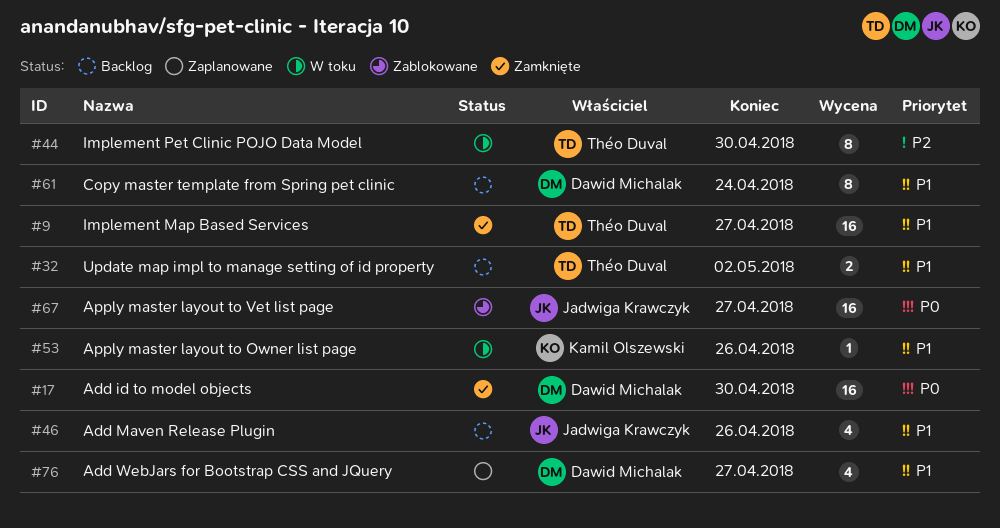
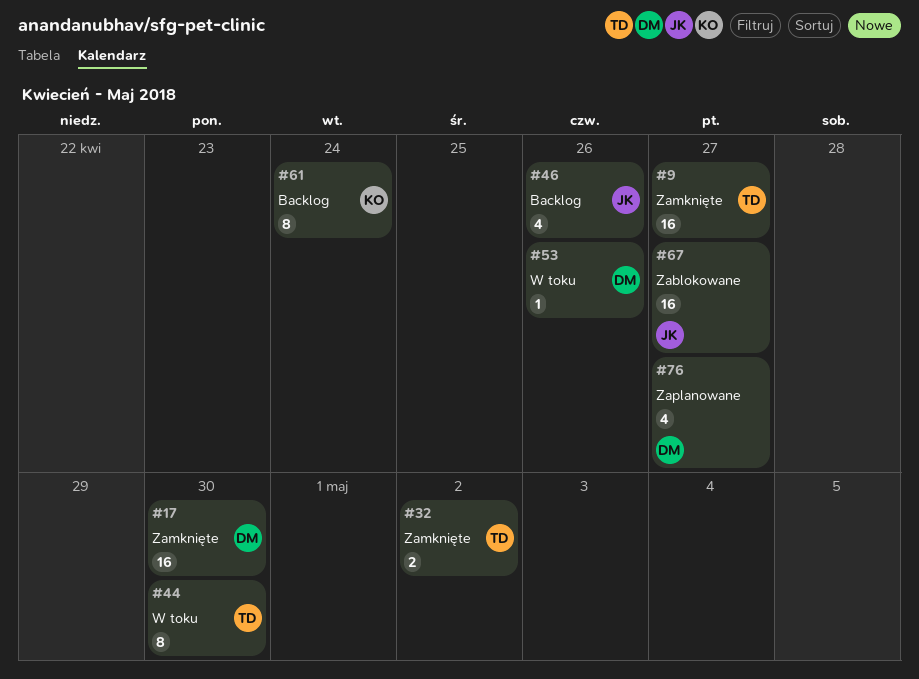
#32, status: Backlog -> Zamknięte
#53, owner: Kamil Olszewski -> Dawid Michalak
#61, owner: Dawid Michalak -> Kamil Olszewski

